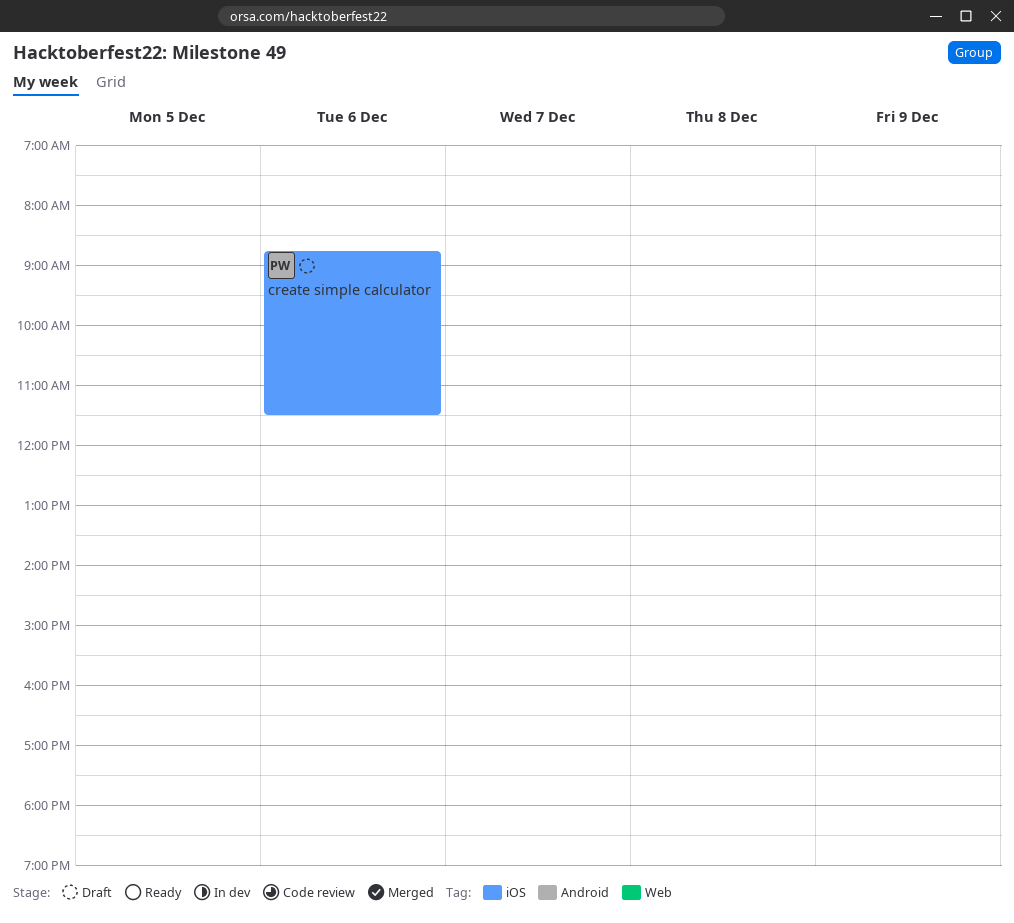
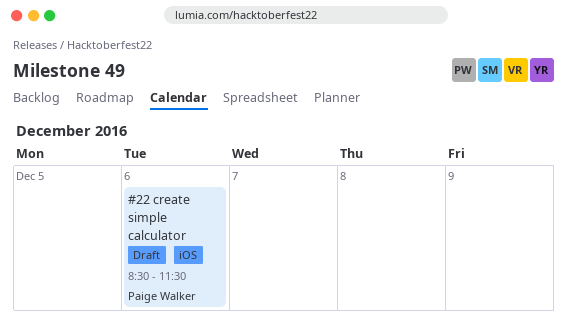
create simple calculator, begins: 08:45 -> 08:30

